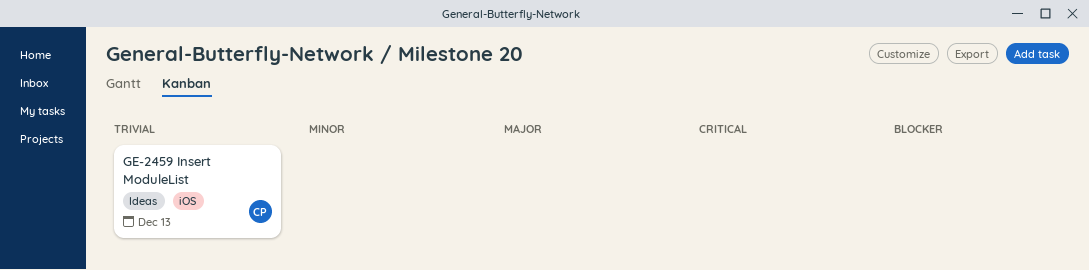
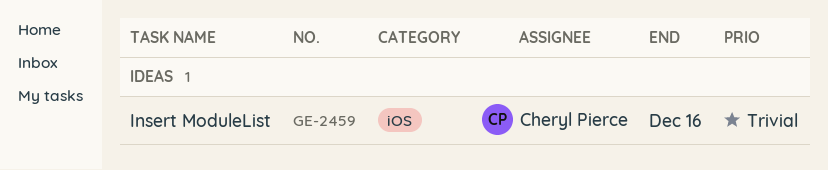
GE-2459, due: Dec 13 -> Dec 16

